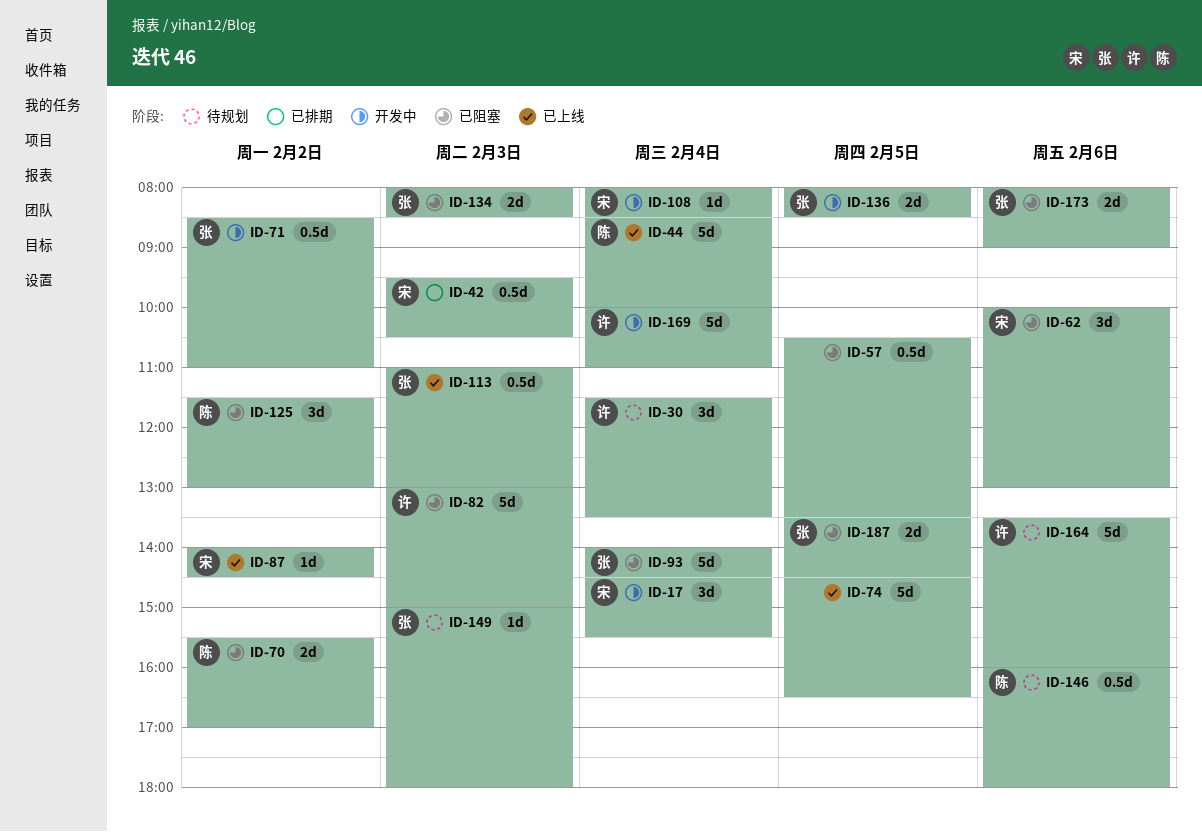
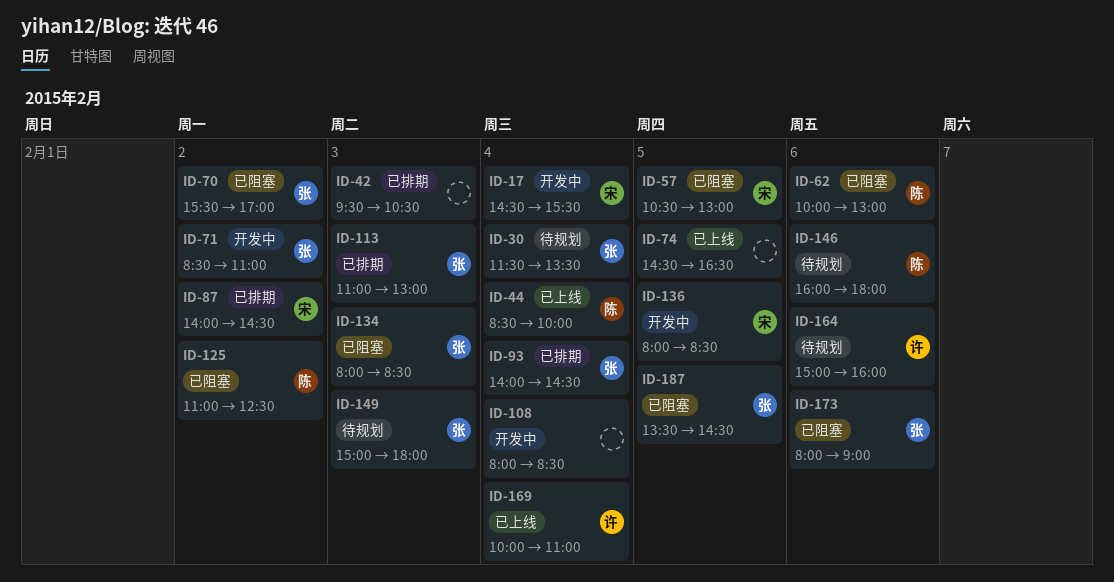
ID-30, owner: 许 -> 张
ID-42, owner: 宋 -> none
ID-57, owner: none -> 宋
ID-57, ends: 13:30 -> 13:00
ID-62, owner: 宋 -> 陈
ID-70, owner: 陈 -> 张
ID-82: present -> none
ID-87, status: 已上线 -> 已排期
ID-93, status: 已阻塞 -> 已排期
ID-108, owner: 宋 -> none
ID-113, status: 已上线 -> 已排期
ID-125, begins: 11:30 -> 11:00
ID-125, ends: 13:00 -> 12:30
ID-136, owner: 张 -> 宋
ID-164, begins: 13:30 -> 15:00
ID-169, status: 开发中 -> 已上线

